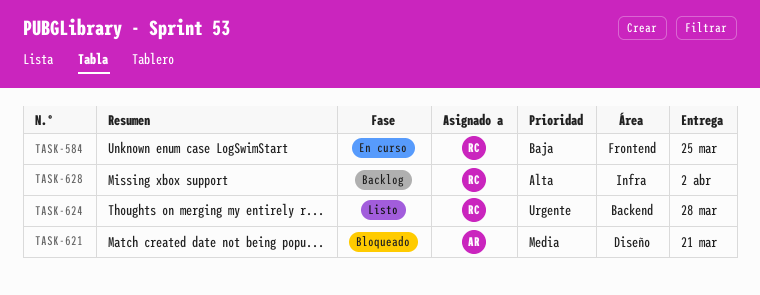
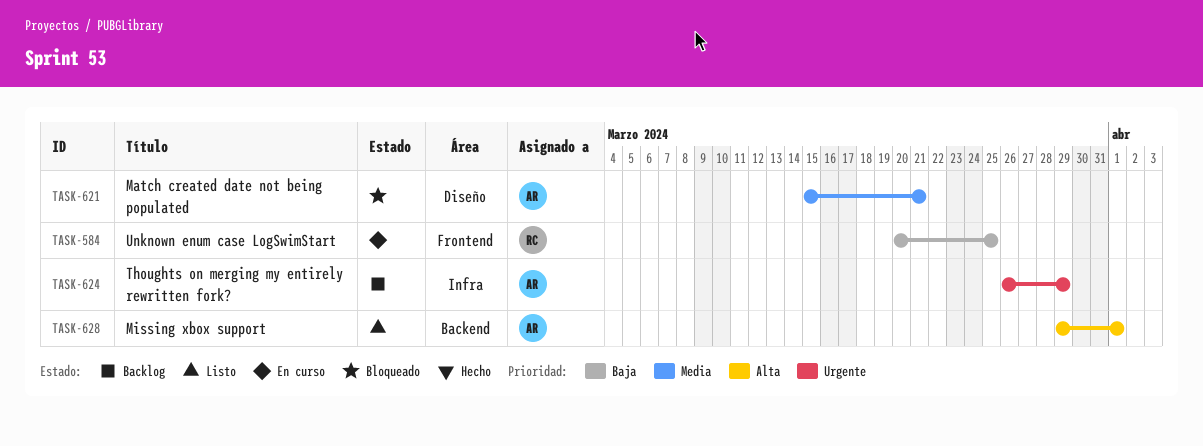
TASK-624, status: Listo -> Backlog
TASK-624, owner: RC -> AR
TASK-624, label: Backend -> Infra
TASK-624, due: Mar 28 -> Mar 29
TASK-628, status: Backlog -> Listo
TASK-628, owner: RC -> AR
TASK-628, label: Infra -> Backend
TASK-628, due: Apr 2 -> Apr 1

